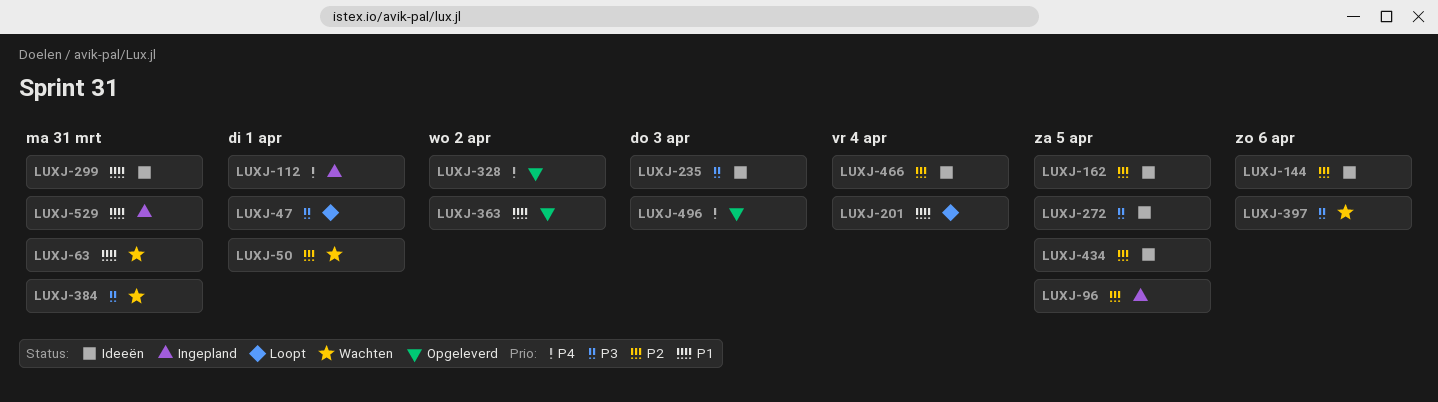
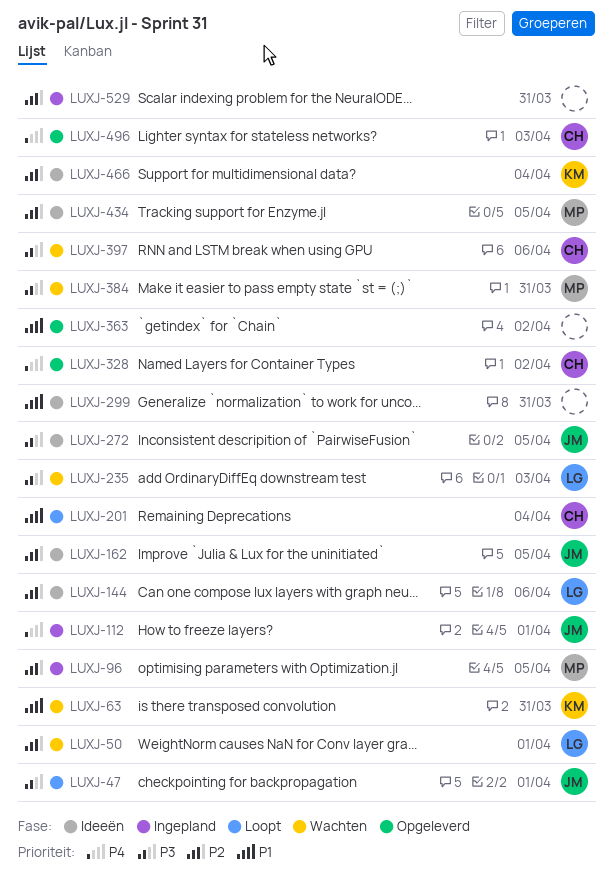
LUXJ-235, status: Ideeën -> Wachten
LUXJ-529, priority: P1 -> P2

